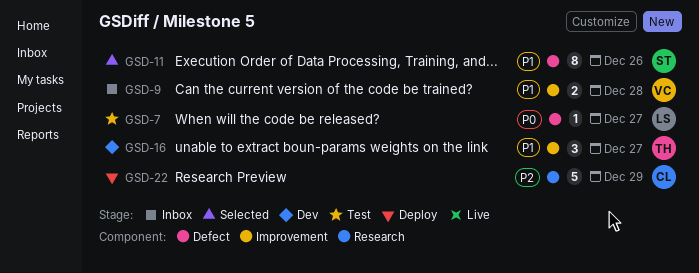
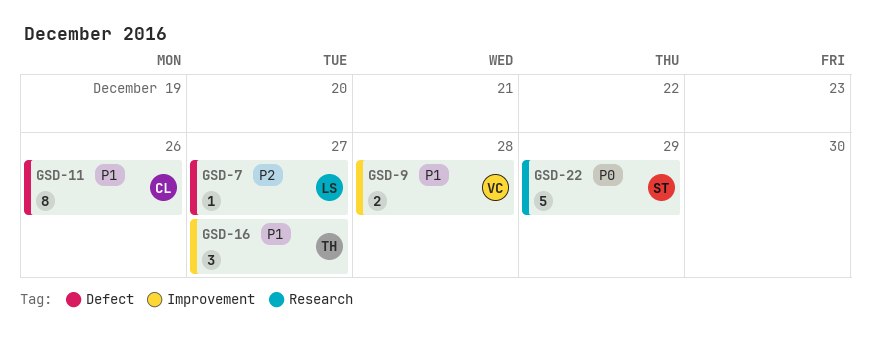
GSD-7, priority: P0 -> P2
GSD-11, owner: ST -> CL
GSD-22, owner: CL -> ST
GSD-22, priority: P2 -> P0

